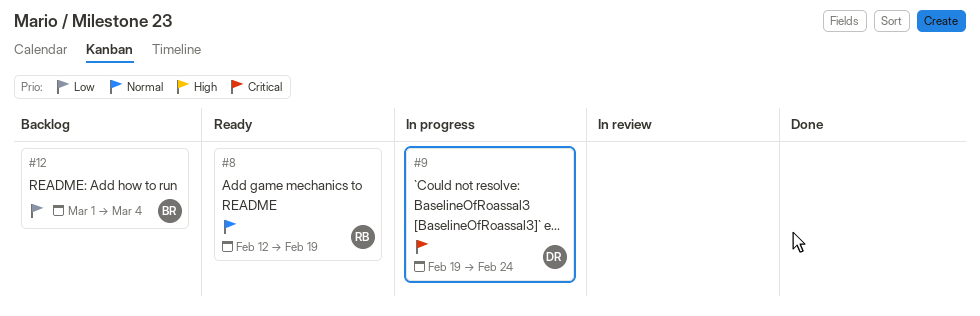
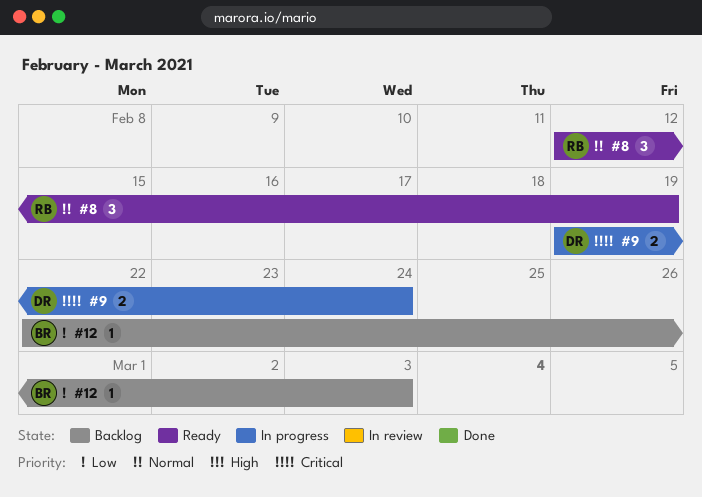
#12, start: Mar 1 -> Feb 22
#12, due: Mar 4 -> Mar 3

